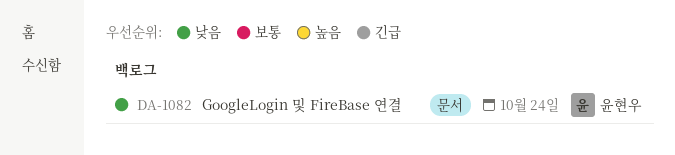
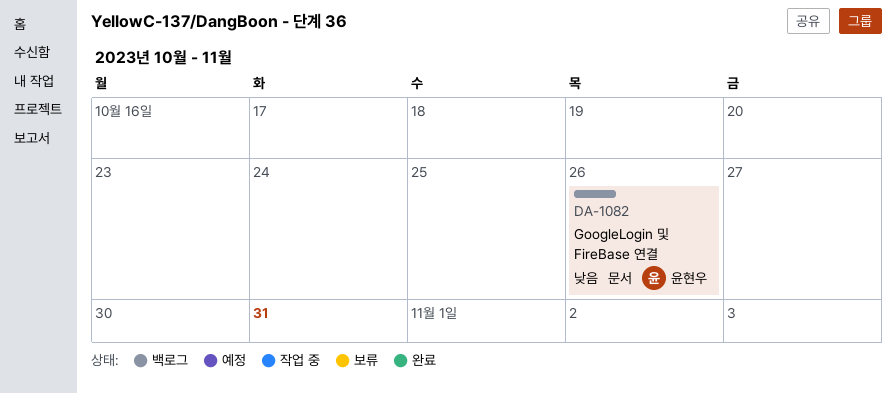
DA-1082, due: Oct 24 -> Oct 26

